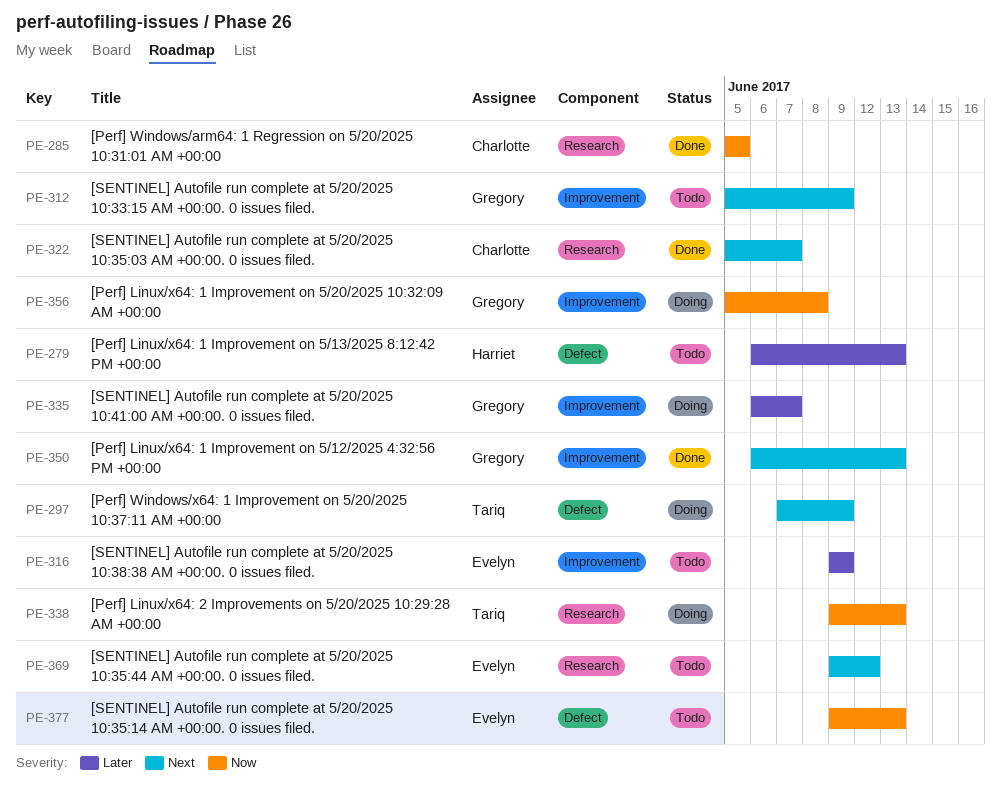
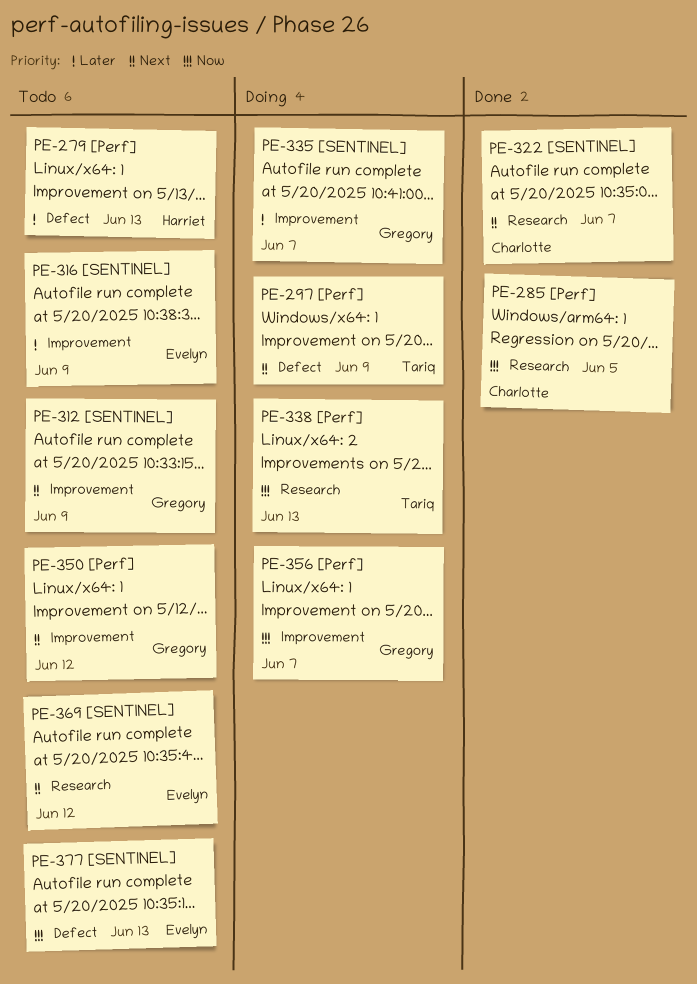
PE-350, status: Done -> Todo
PE-350, due: Jun 13 -> Jun 12
PE-356, due: Jun 8 -> Jun 7

